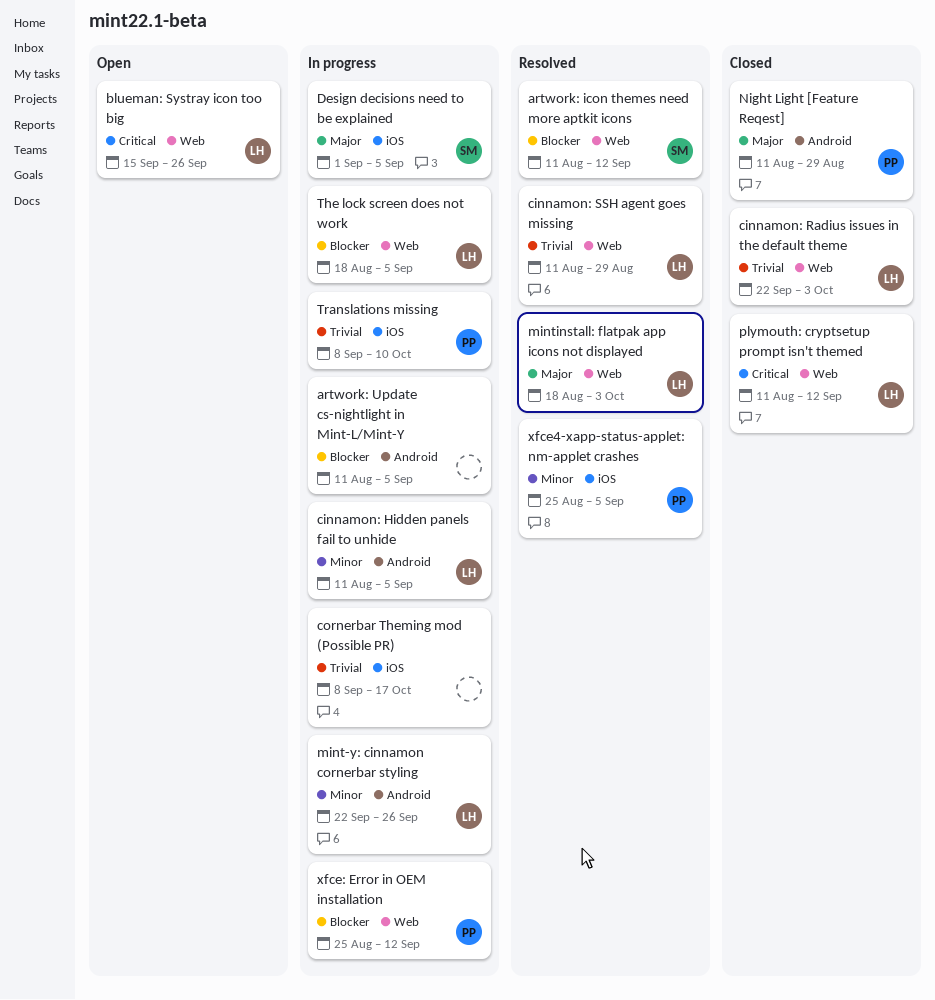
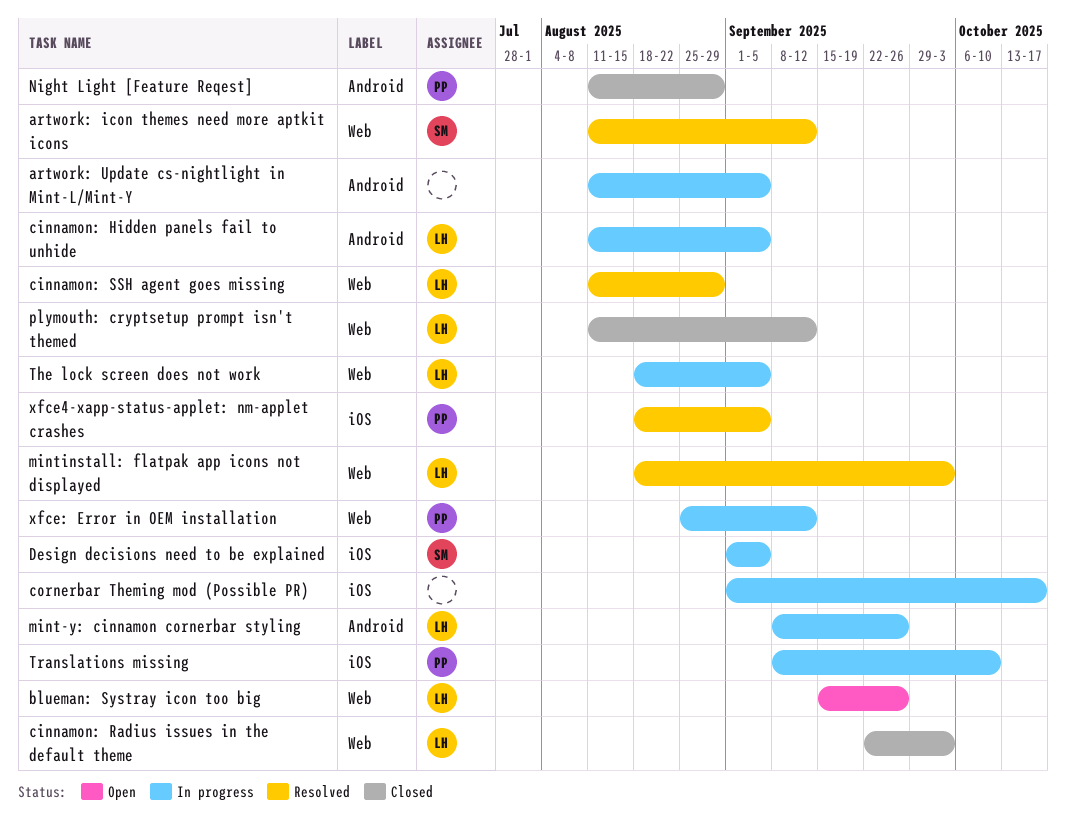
cornerbar Theming mod (Possible PR), start: Sep 8 -> Sep 1
mint-y: cinnamon cornerbar styling, start: Sep 22 -> Sep 8
xfce4-xapp-status-applet: nm-applet crashes, start: Aug 25 -> Aug 18

